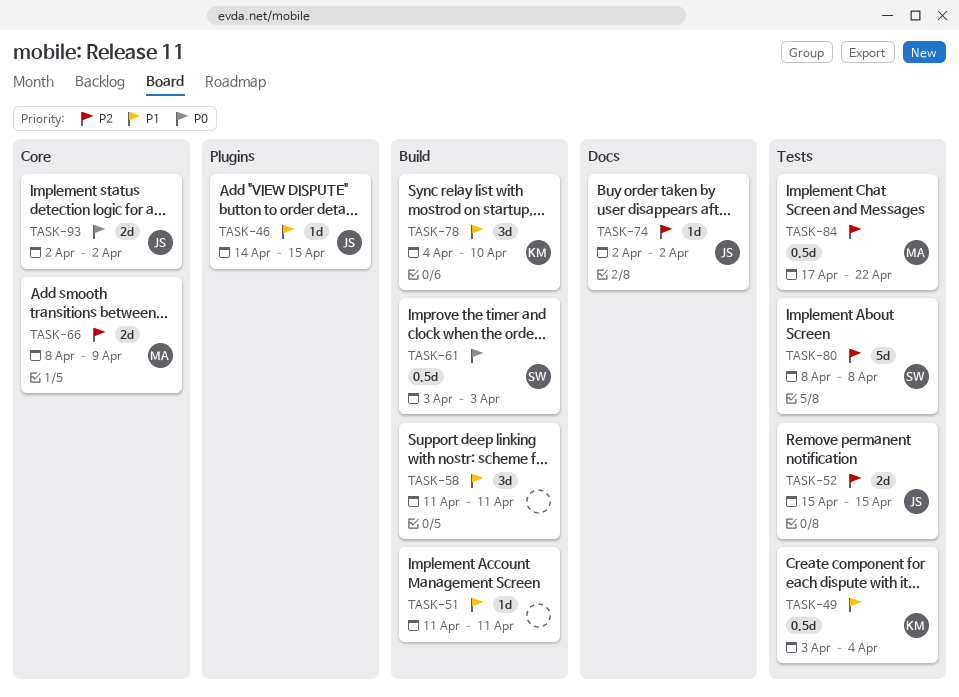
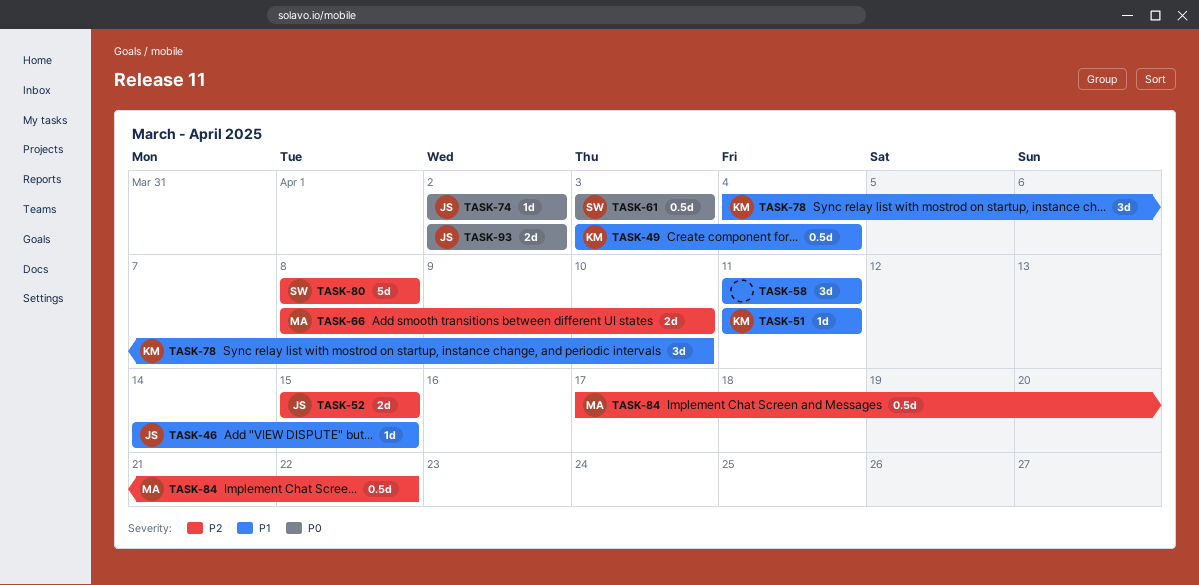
TASK-51, owner: none -> KM
TASK-66, due: Apr 9 -> Apr 10
TASK-74, priority: P2 -> P0

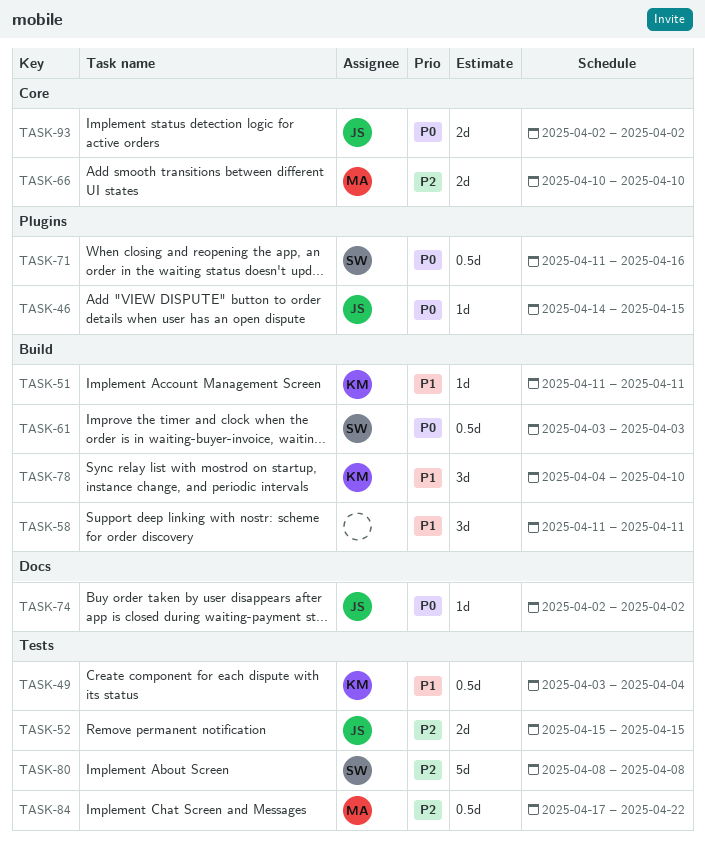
TASK-46, priority: P1 -> P0
TASK-66, start: Apr 8 -> Apr 10
TASK-71: none -> present

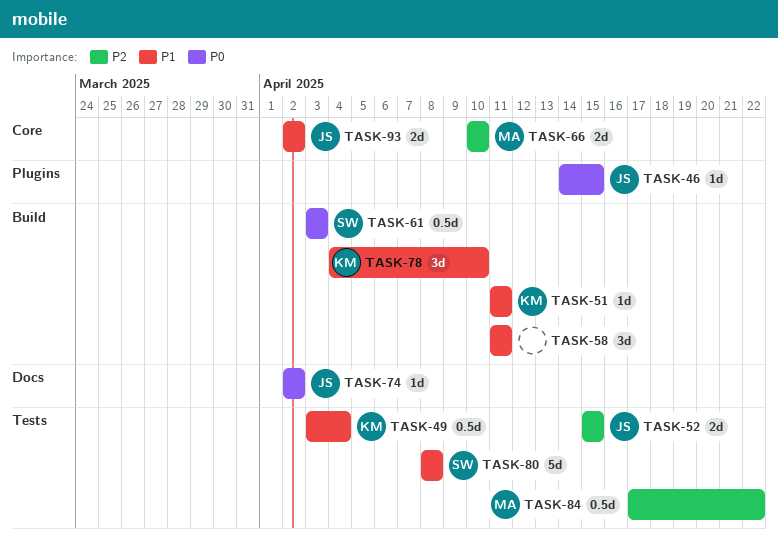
TASK-71: present -> none
TASK-80, priority: P2 -> P1
TASK-93, priority: P0 -> P1

